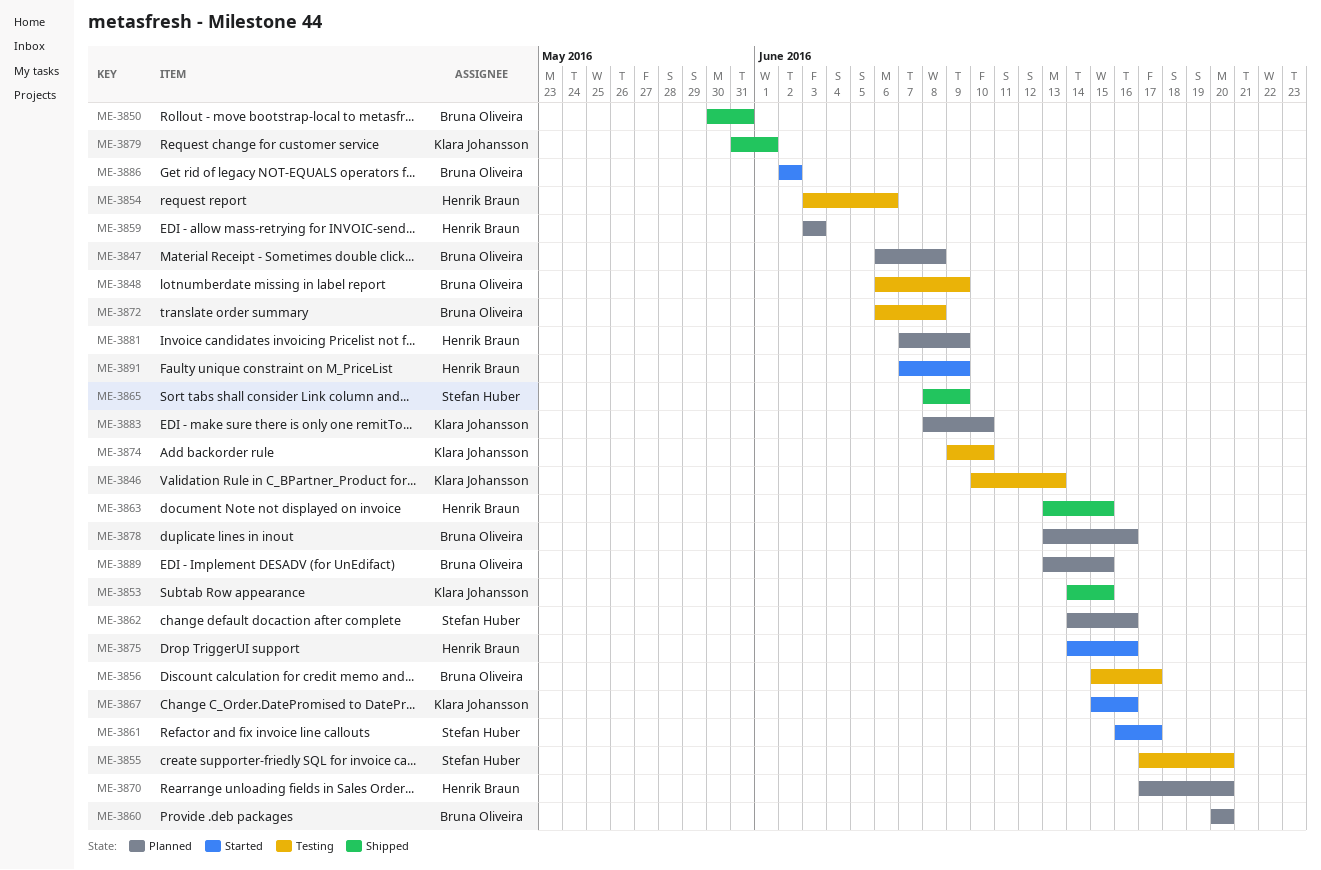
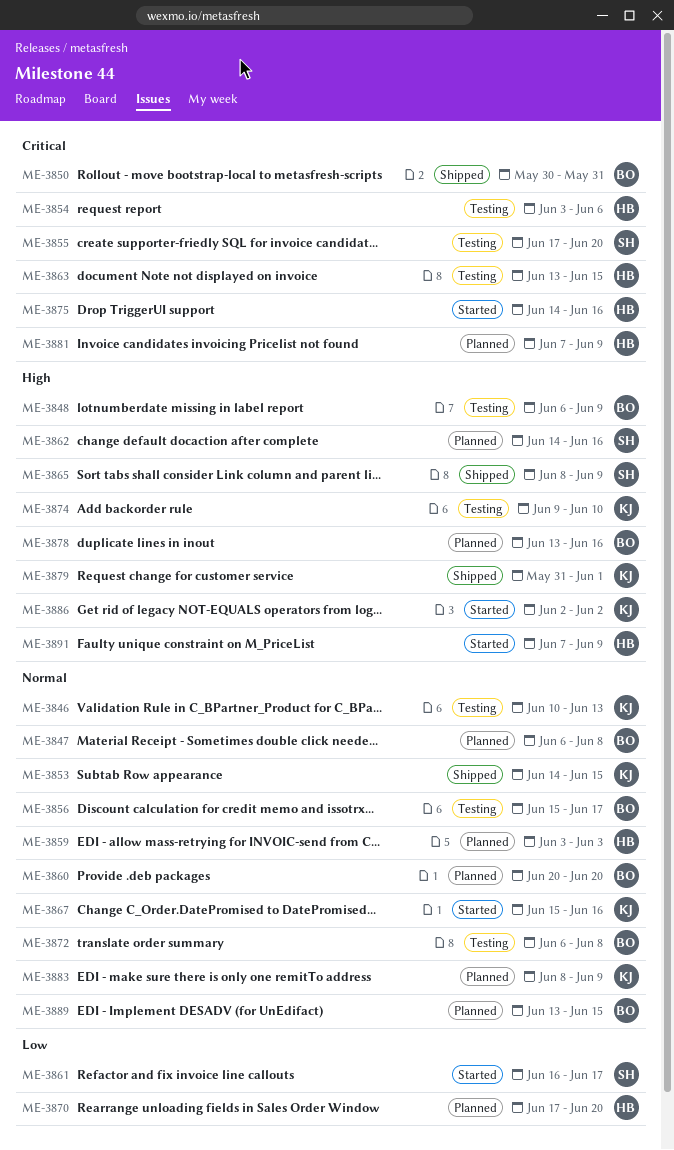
ME-3863, status: Shipped -> Testing
ME-3883, due: Jun 10 -> Jun 9
ME-3886, owner: Bruna Oliveira -> Klara Johansson

